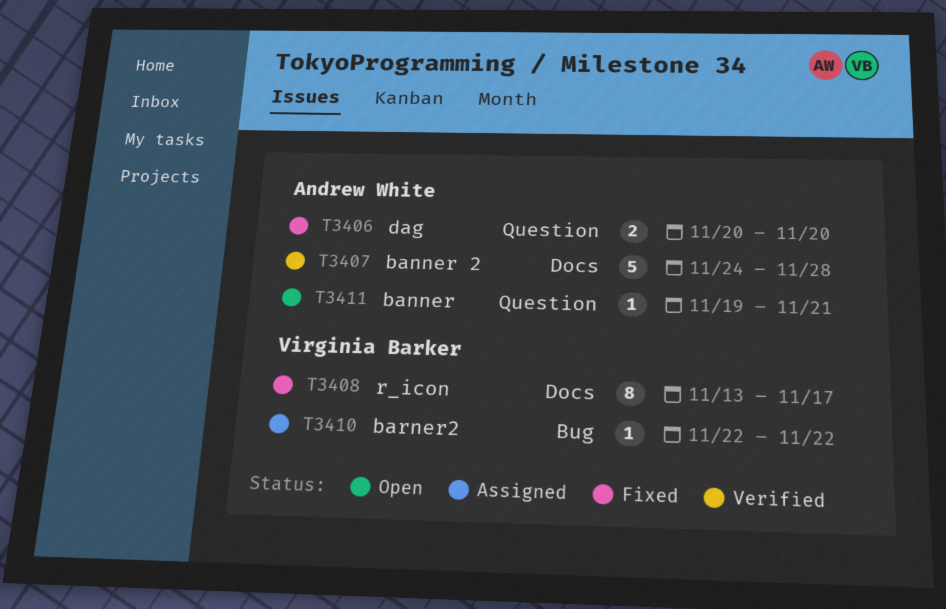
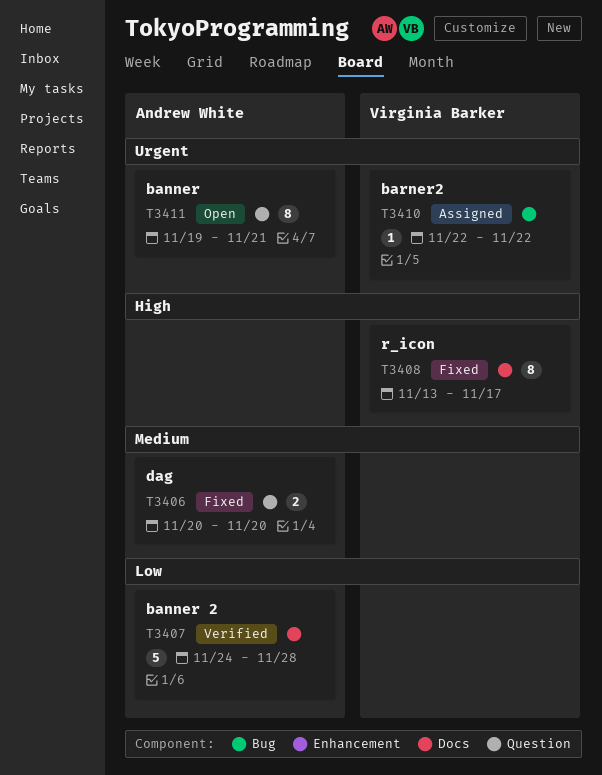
T3411, estimate: 1 -> 8

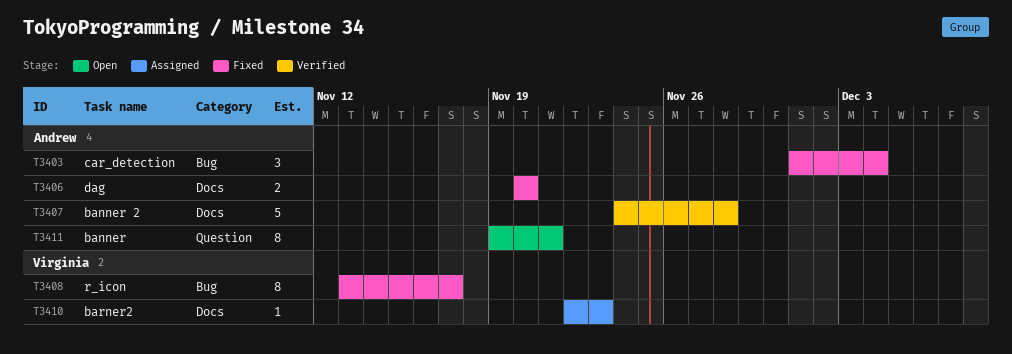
T3403: none -> present
T3406, label: Question -> Docs
T3408, label: Docs -> Bug
T3410, label: Bug -> Docs
T3410, due: Nov 22 -> Nov 23

